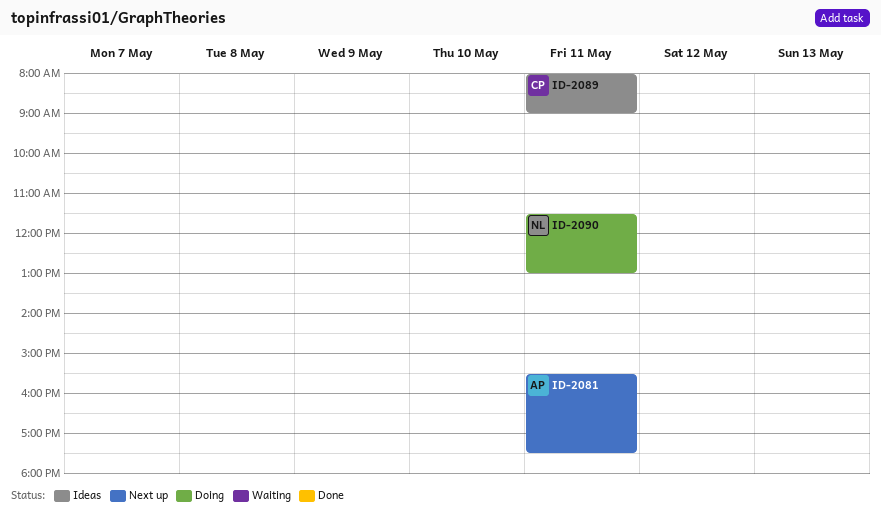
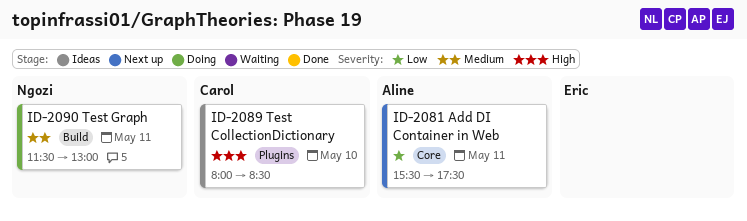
ID-2089, day: May 11 -> May 10
ID-2089, ends: 09:00 -> 08:30

